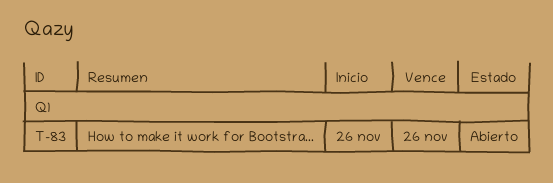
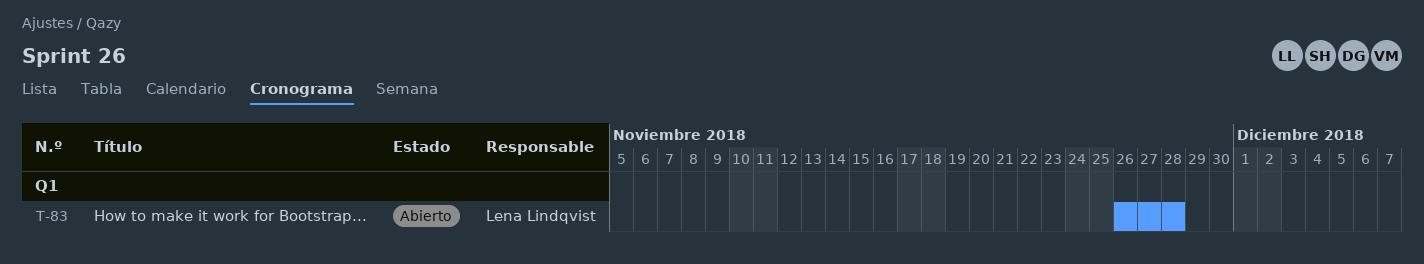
T-83, due: Nov 26 -> Nov 28

